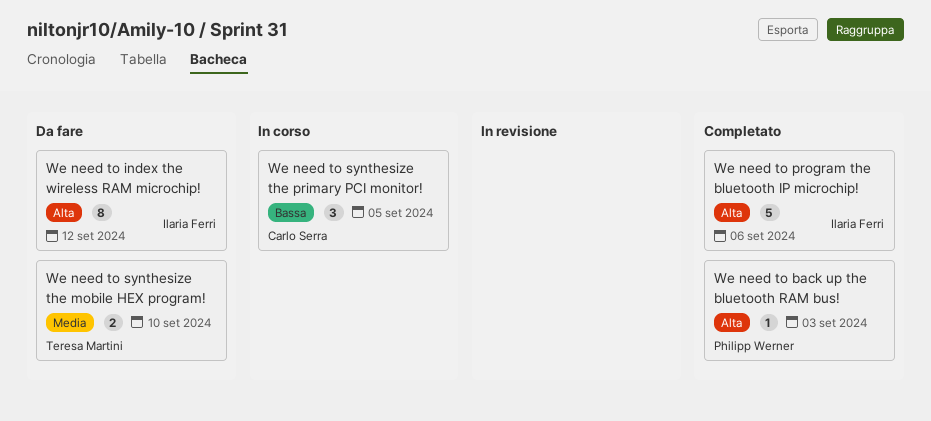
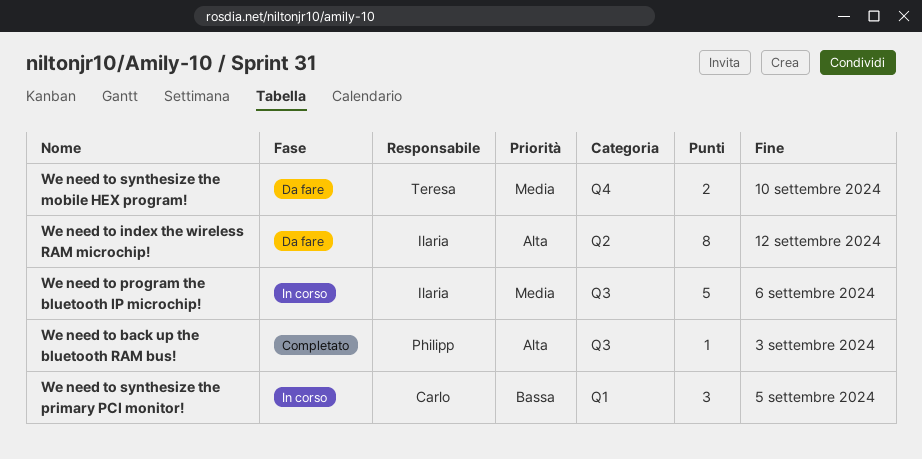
We need to program the bluetooth IP microchip!, status: Completato -> In corso
We need to program the bluetooth IP microchip!, priority: Alta -> Media

